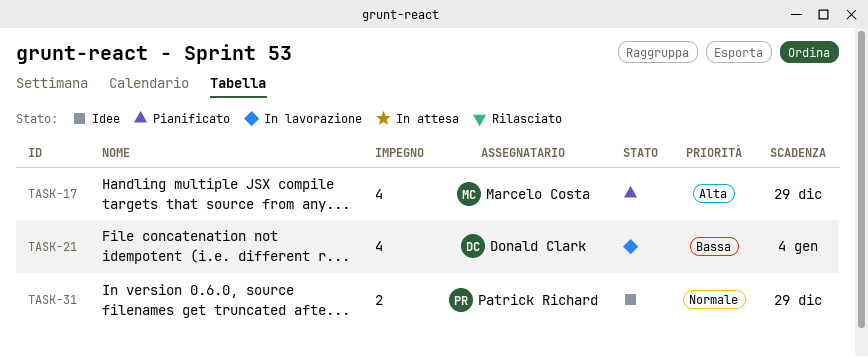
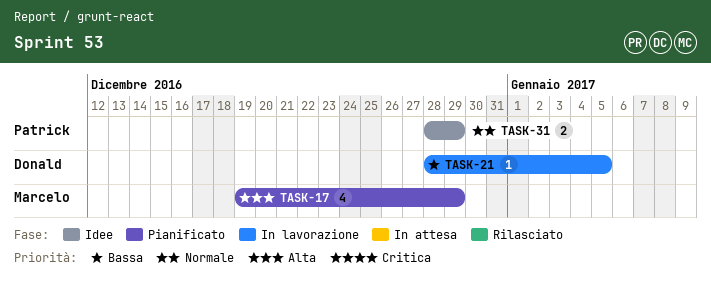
TASK-21, estimate: 4 -> 1
TASK-21, due: Jan 4 -> Jan 5

